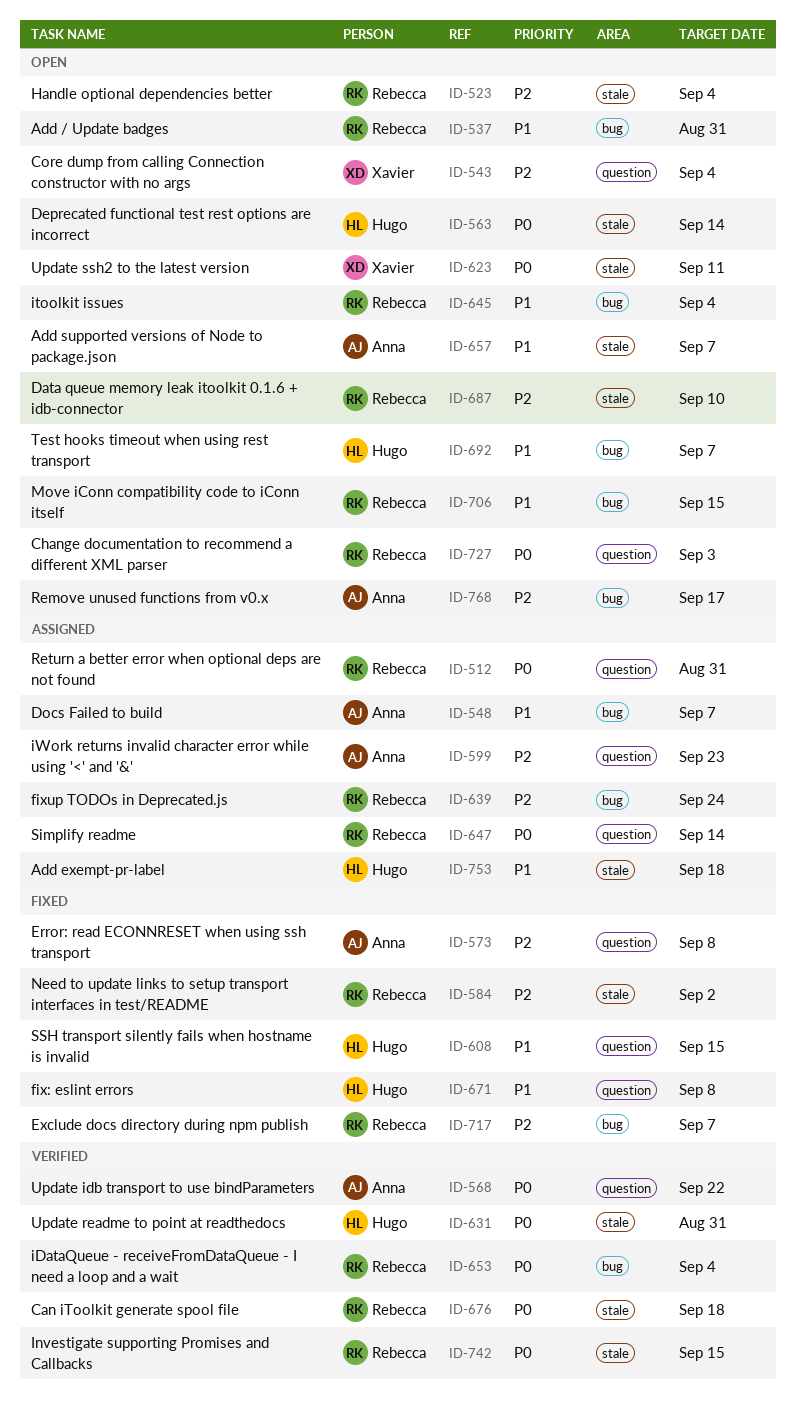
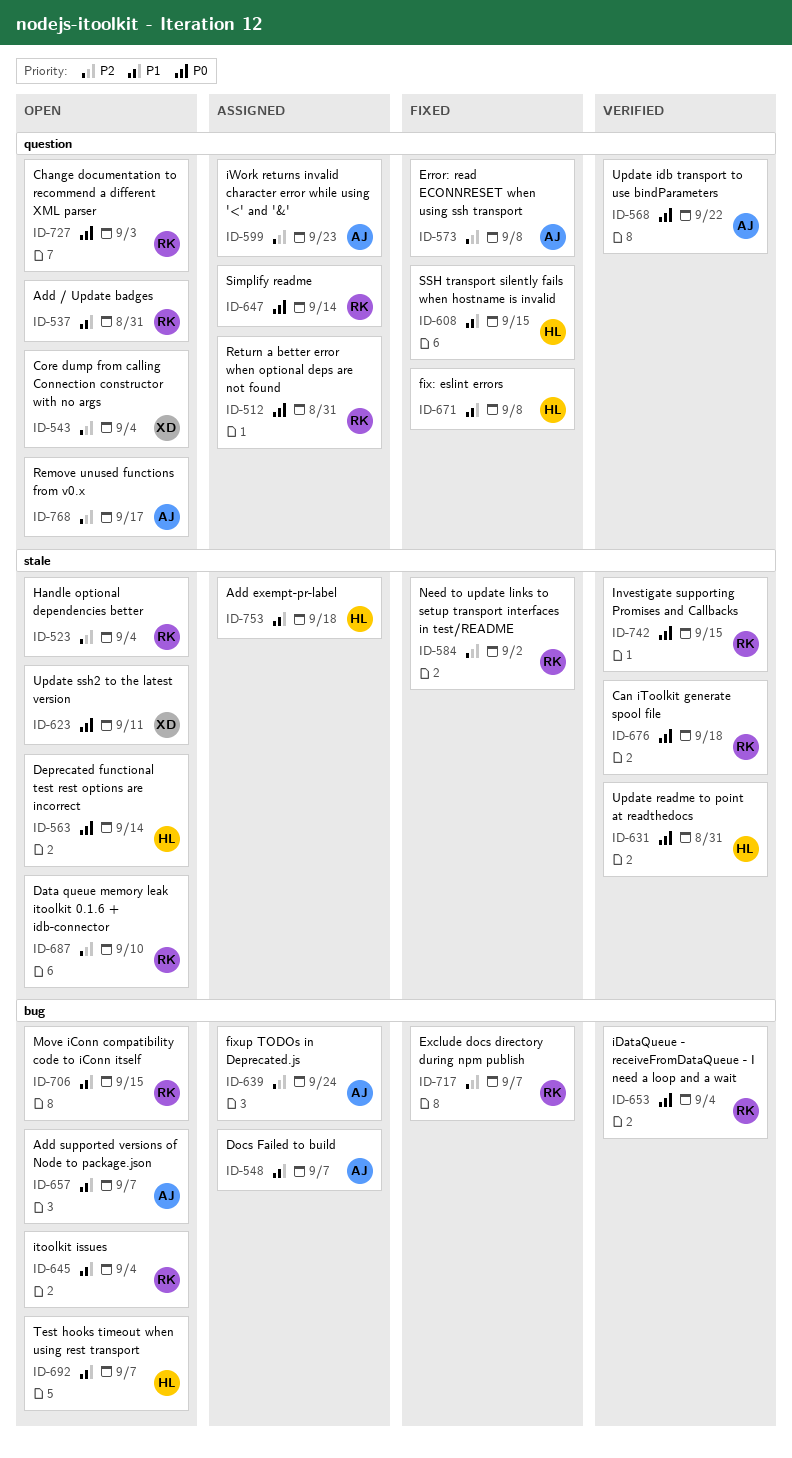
ID-537, label: bug -> question
ID-639, owner: Rebecca -> Anna
ID-657, label: stale -> bug
ID-768, label: bug -> question

